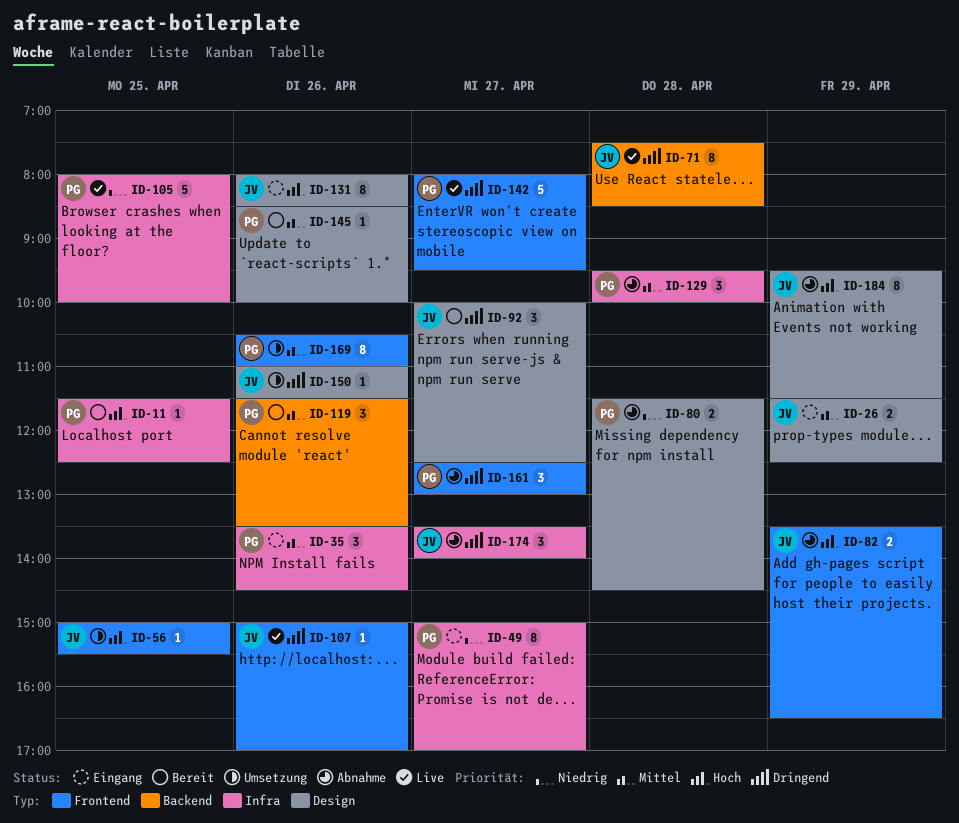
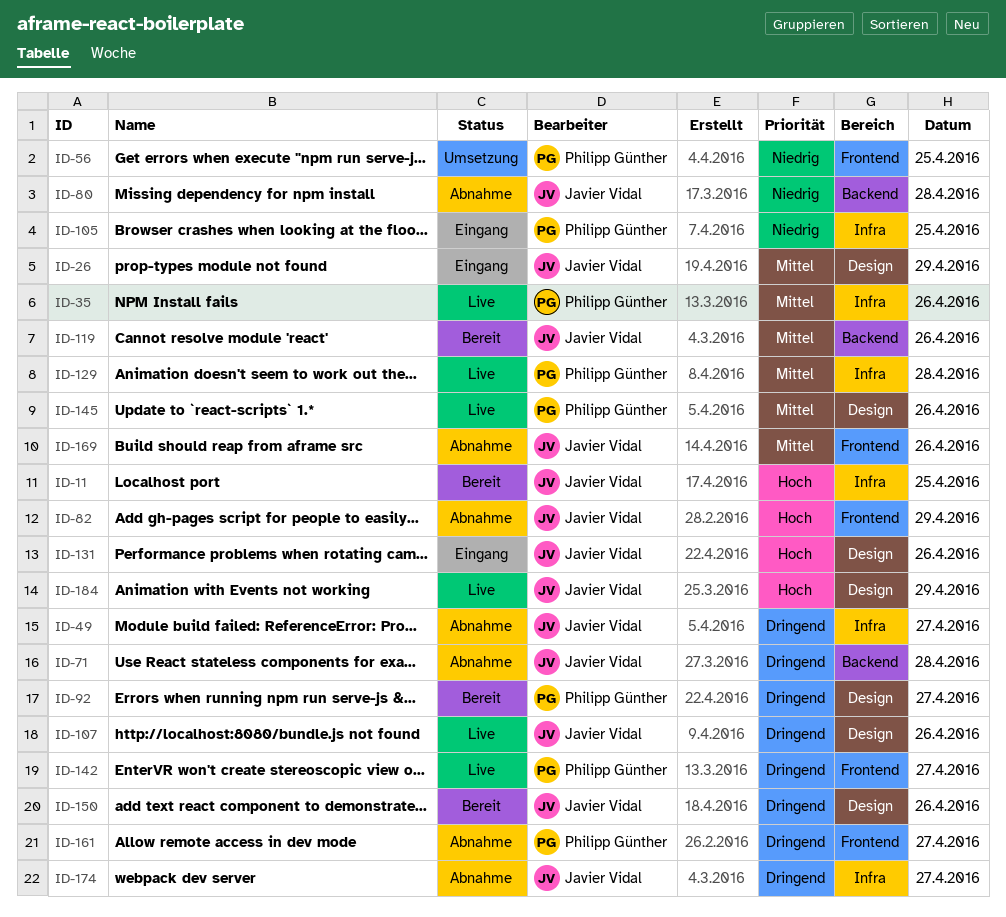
ID-11, owner: Philipp Günther -> Javier Vidal
ID-35, status: Eingang -> Live
ID-49, status: Eingang -> Abnahme
ID-49, owner: Philipp Günther -> Javier Vidal
ID-49, priority: Niedrig -> Dringend
ID-56, owner: Javier Vidal -> Philipp Günther
ID-56, priority: Hoch -> Niedrig
ID-71, status: Live -> Abnahme
ID-80, owner: Philipp Günther -> Javier Vidal
ID-80, label: Design -> Backend
ID-92, owner: Javier Vidal -> Philipp Günther
ID-105, status: Live -> Eingang
ID-107, label: Frontend -> Design
ID-119, owner: Philipp Günther -> Javier Vidal
ID-129, status: Abnahme -> Live
ID-145, status: Bereit -> Live
ID-150, status: Umsetzung -> Bereit
ID-169, status: Umsetzung -> Abnahme
ID-169, owner: Philipp Günther -> Javier Vidal
ID-184, status: Abnahme -> Live

